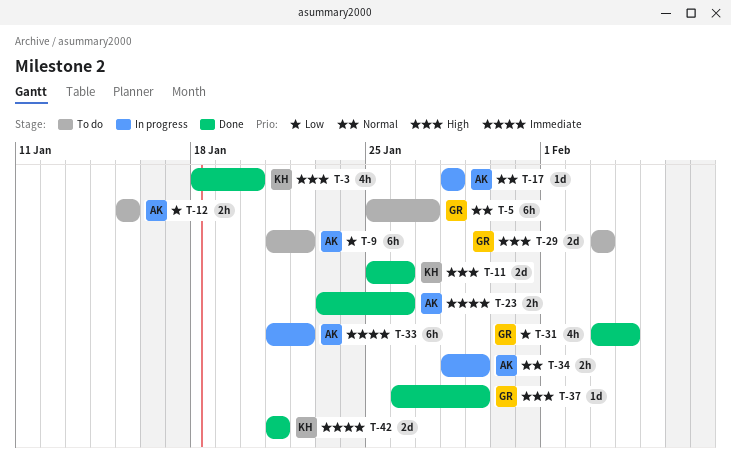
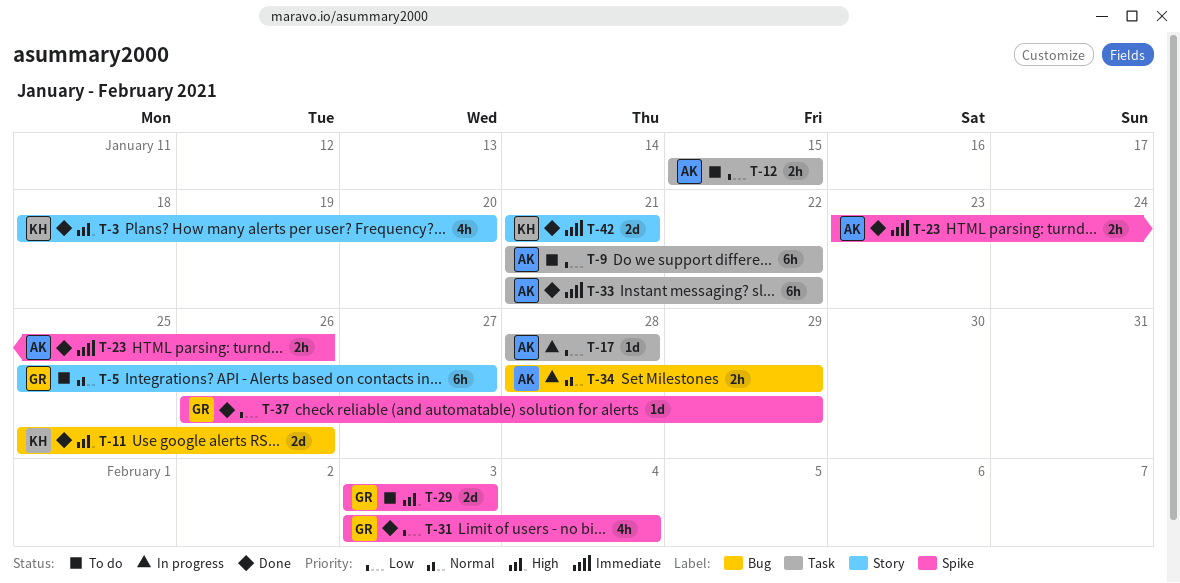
T-17, priority: Normal -> Low
T-33, status: In progress -> Done
T-37, priority: High -> Low

